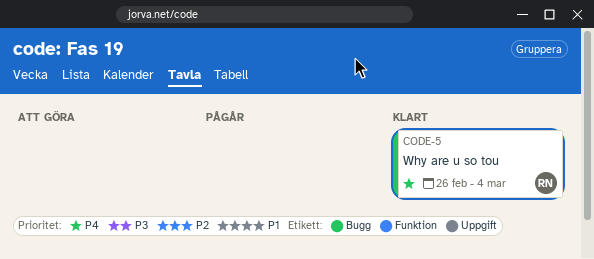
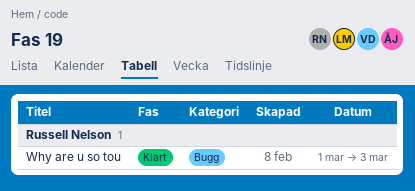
Why are u so tou, start: Feb 26 -> Mar 1
Why are u so tou, due: Mar 4 -> Mar 3

